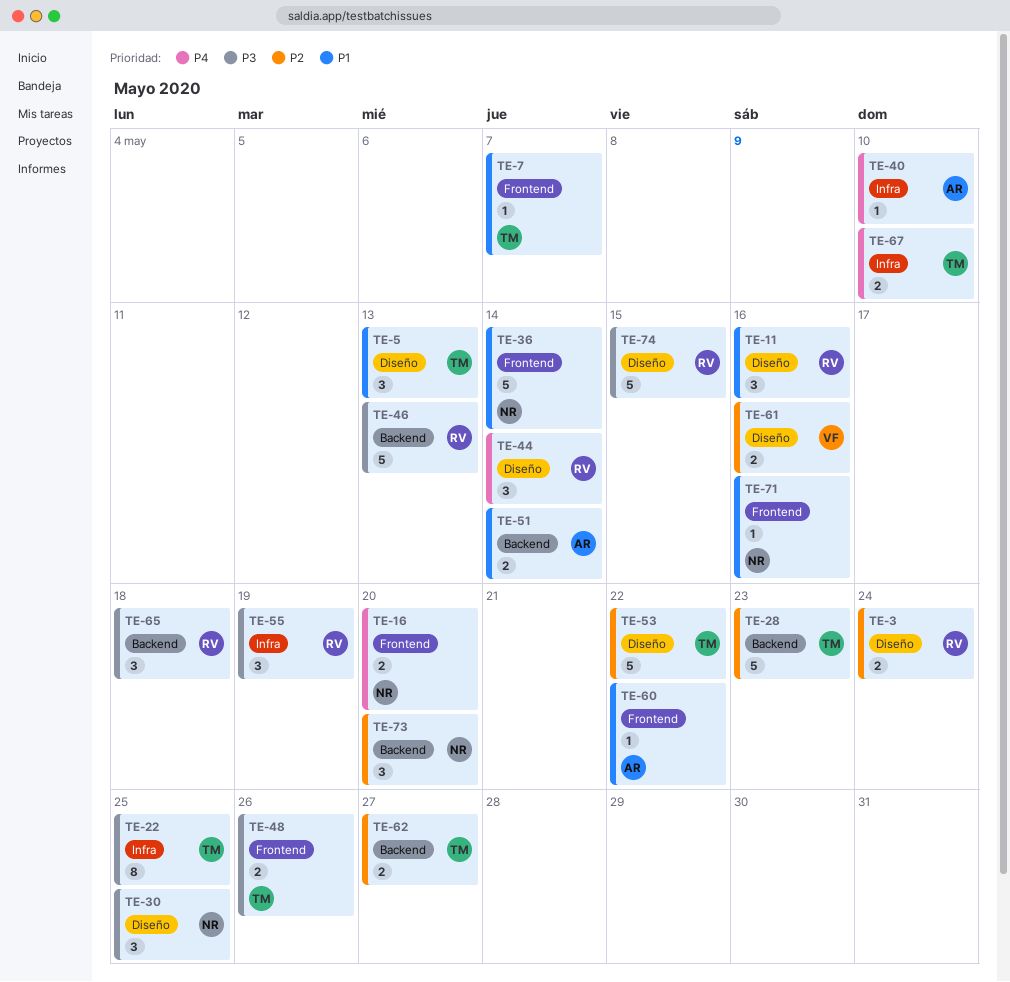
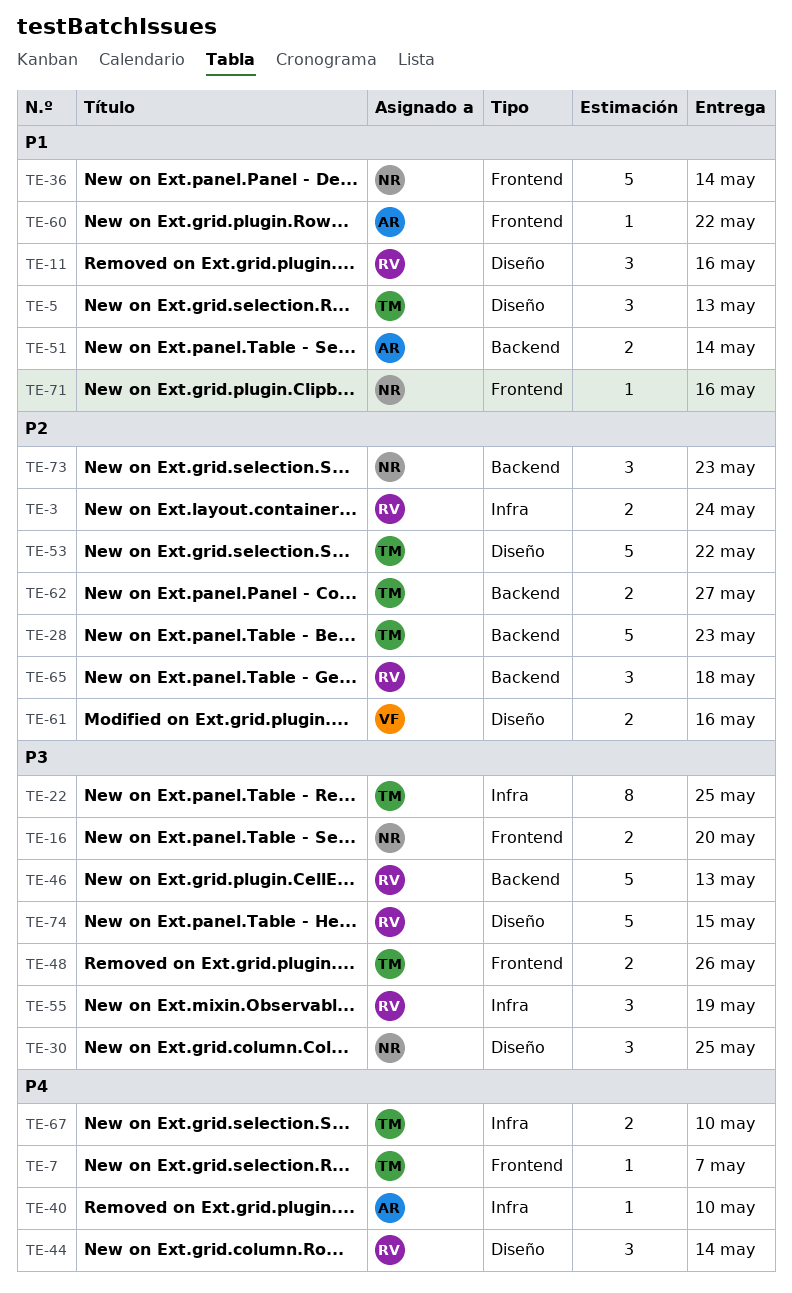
TE-3, label: Diseño -> Infra
TE-7, priority: P1 -> P4
TE-16, priority: P4 -> P3
TE-65, priority: P3 -> P2
TE-73, due: May 20 -> May 23

